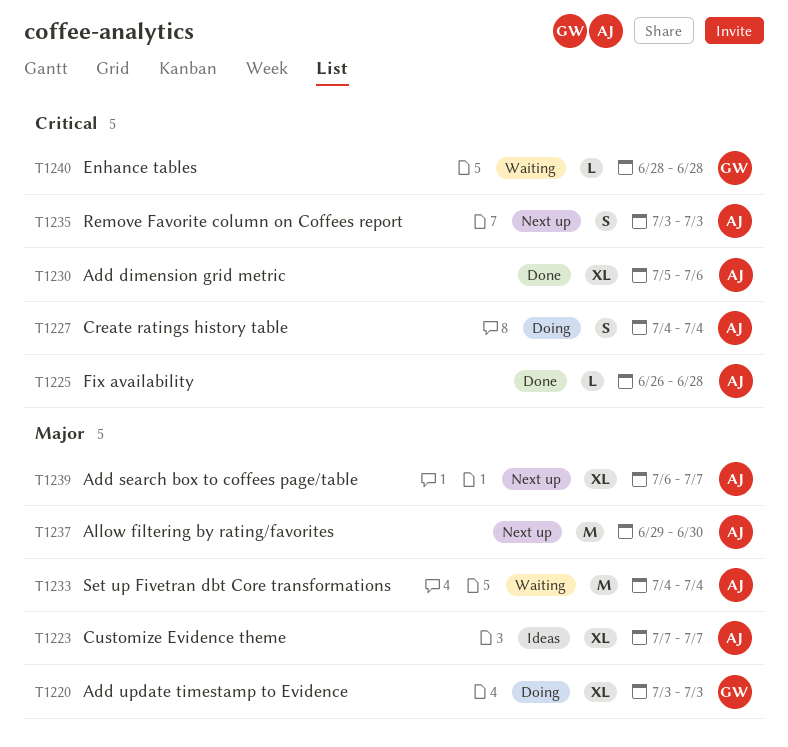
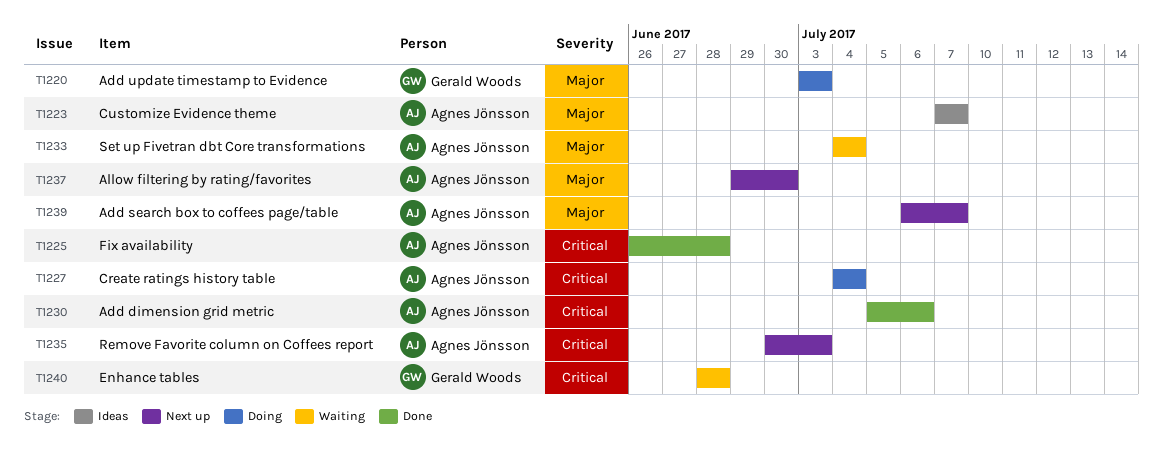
T1235, start: Jul 3 -> Jun 30

